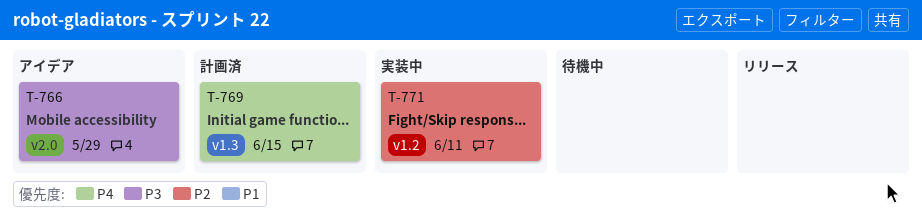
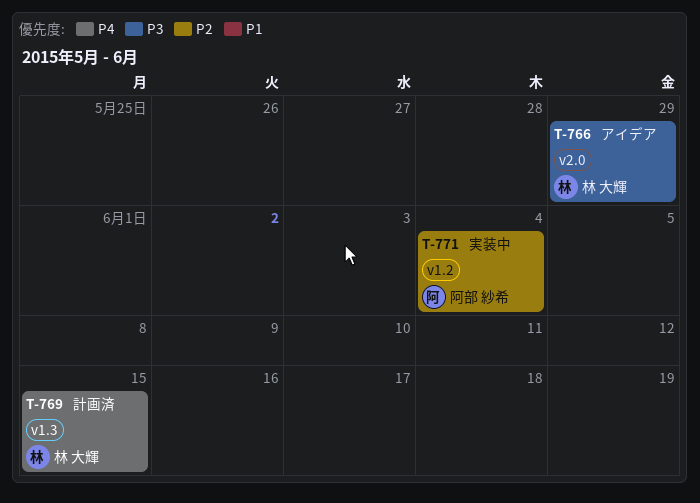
T-771, due: Jun 11 -> Jun 4

